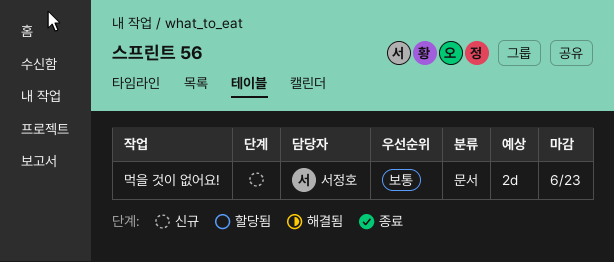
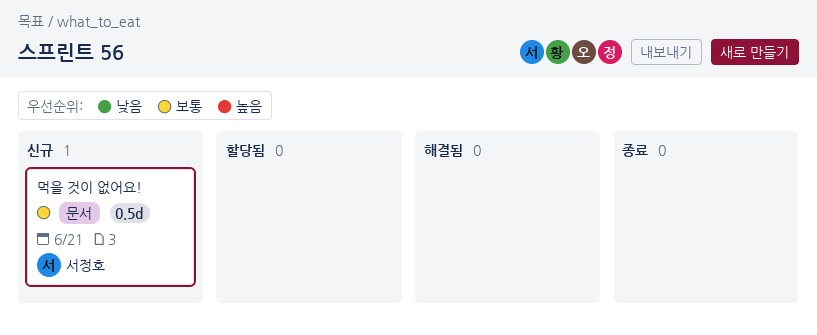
먹을 것이 없어요!, estimate: 2d -> 0.5d
먹을 것이 없어요!, due: Jun 23 -> Jun 21

